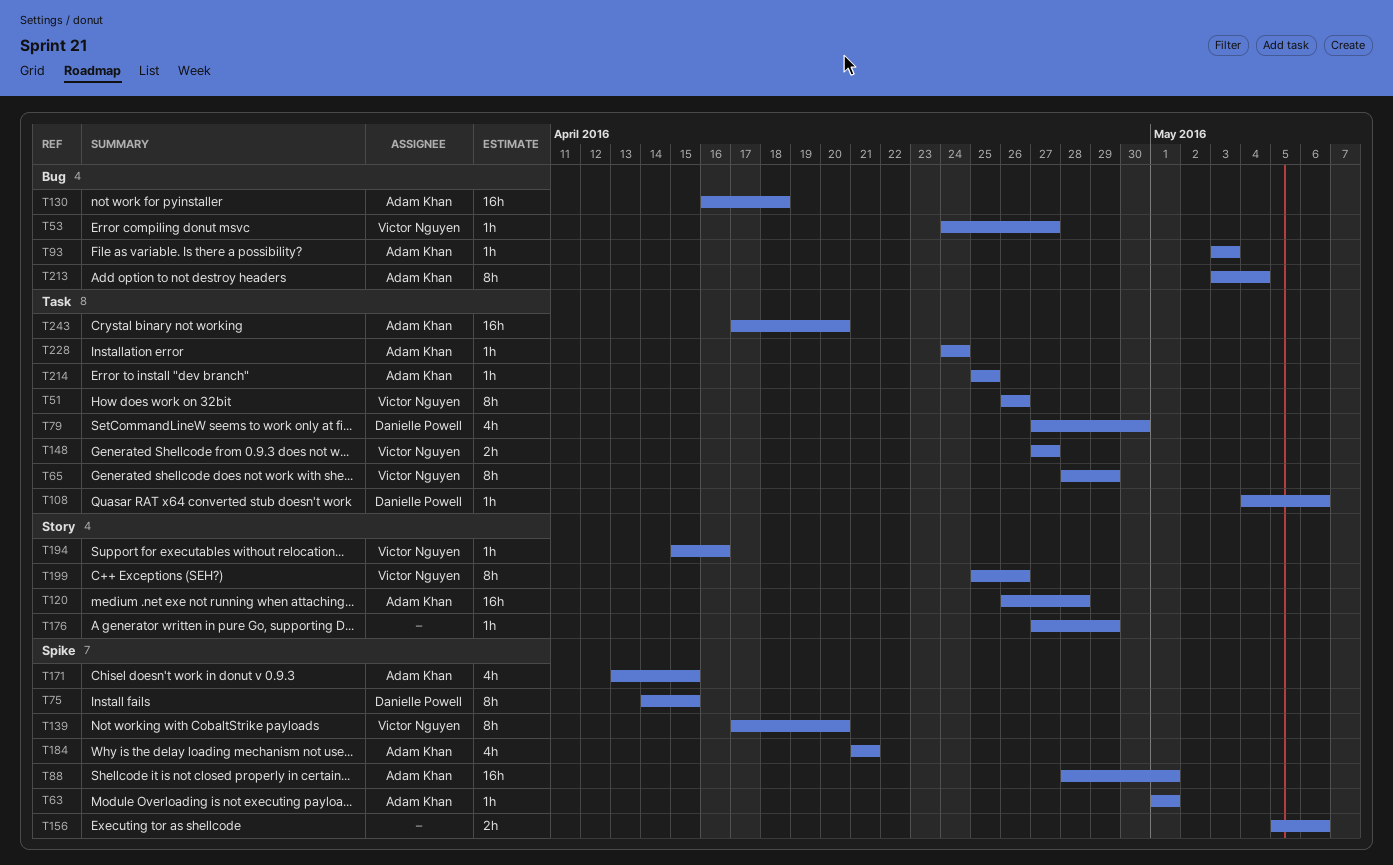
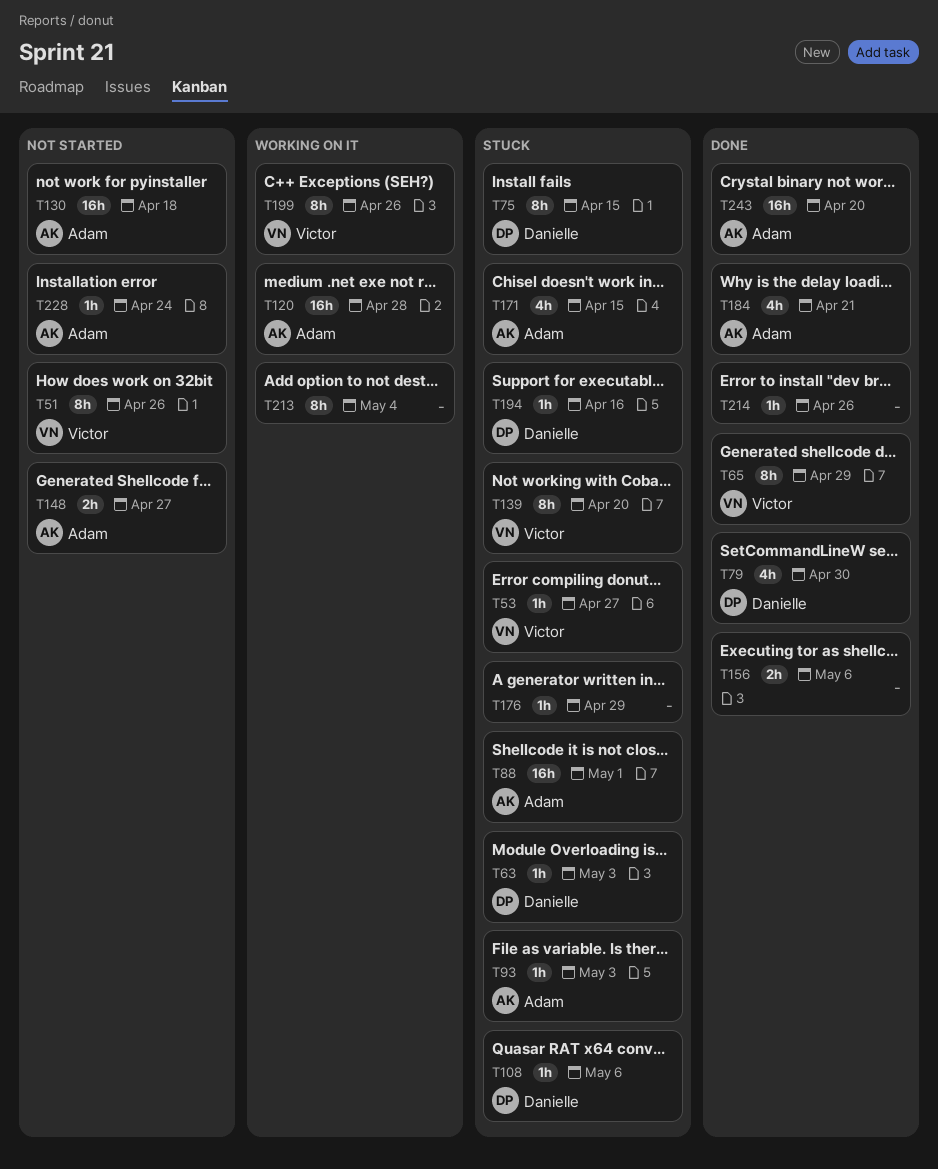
T63, owner: Adam Khan -> Danielle Powell
T63, due: May 1 -> May 3
T148, owner: Victor Nguyen -> Adam Khan
T194, owner: Victor Nguyen -> Danielle Powell
T213, owner: Adam Khan -> none
T214, owner: Adam Khan -> none
T214, due: Apr 25 -> Apr 26

